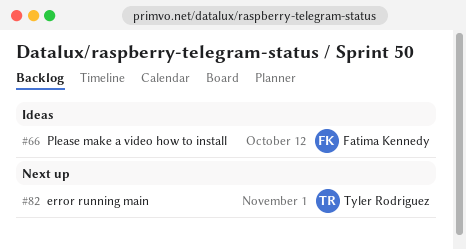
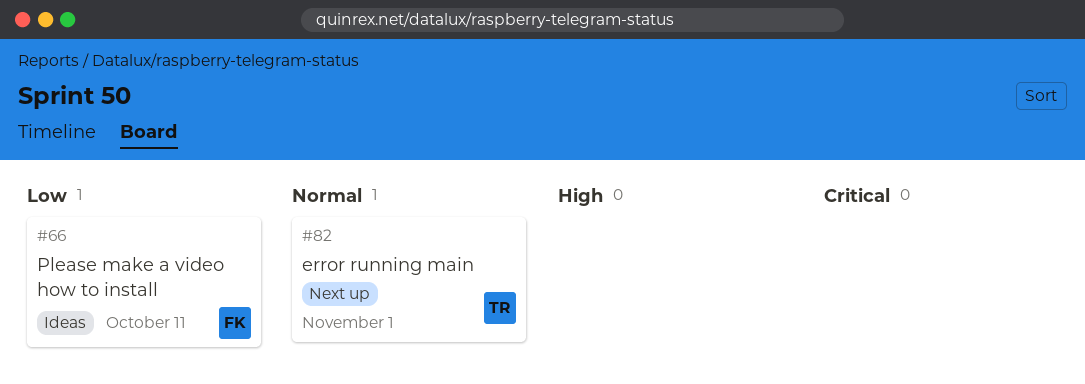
#66, due: Oct 12 -> Oct 11

